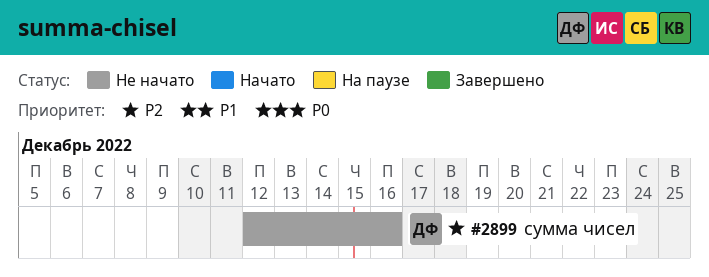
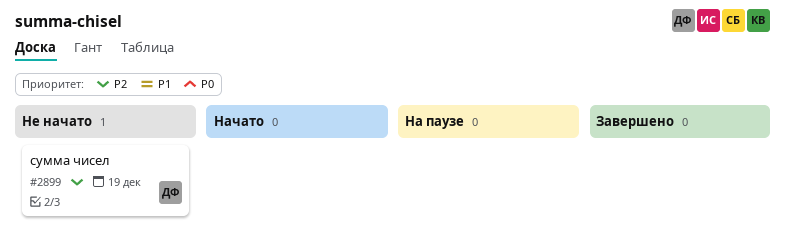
#2899, due: Dec 16 -> Dec 19

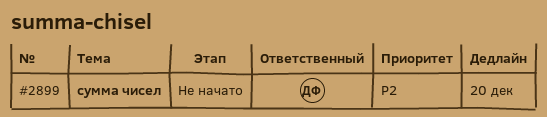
#2899, due: Dec 19 -> Dec 20

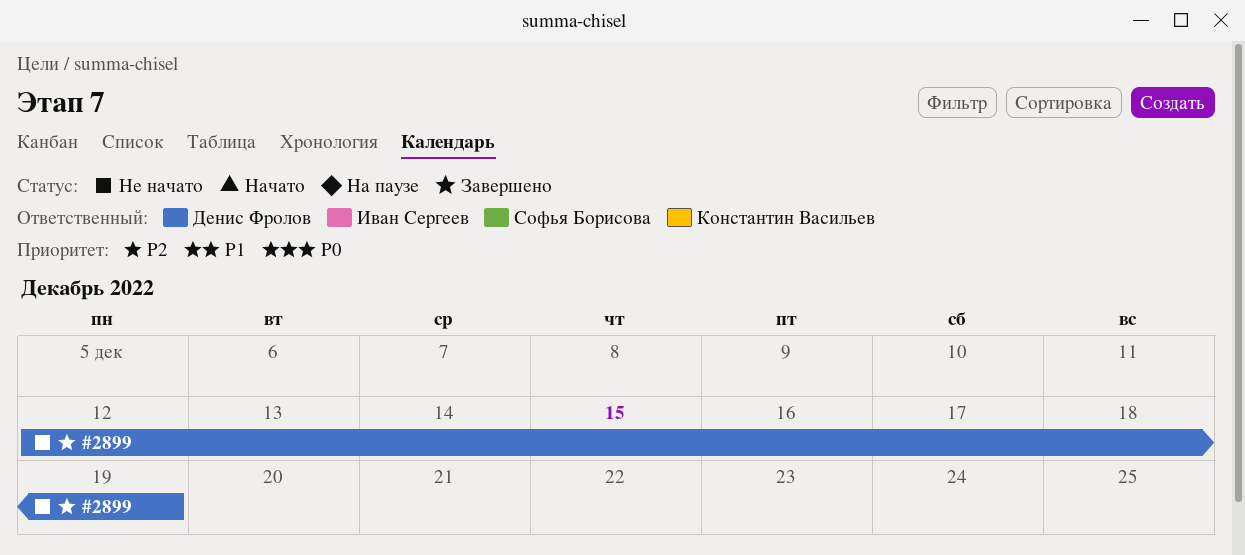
#2899, due: Dec 20 -> Dec 19

